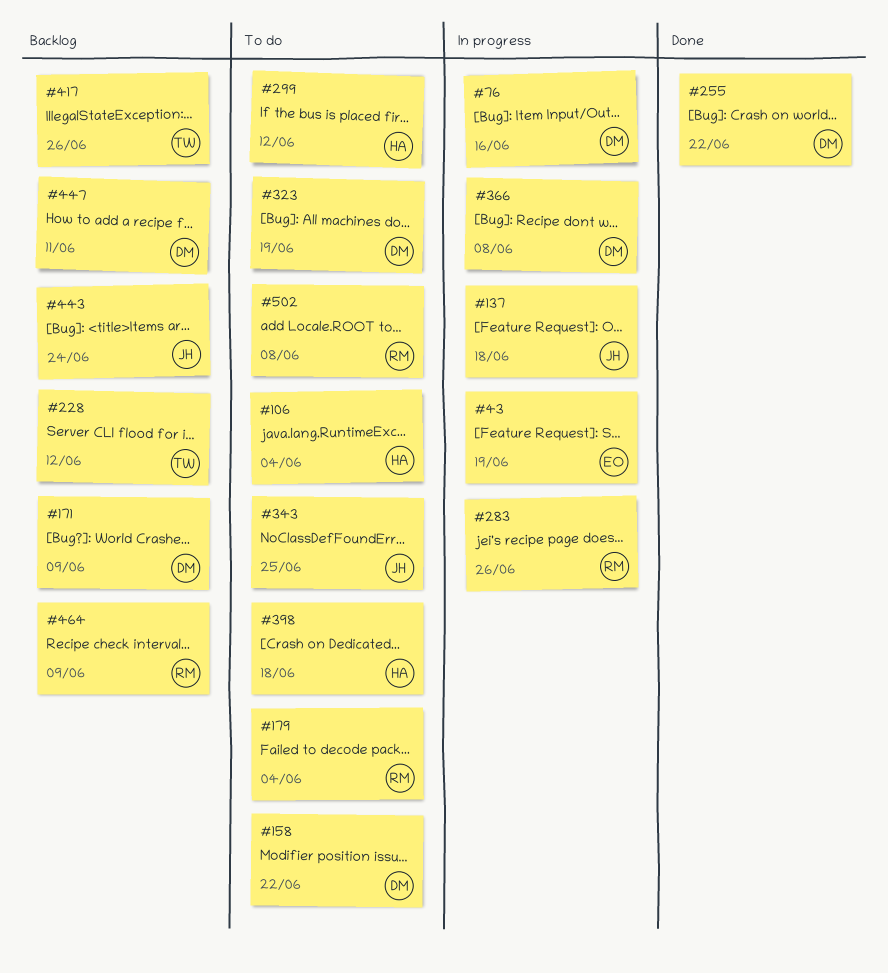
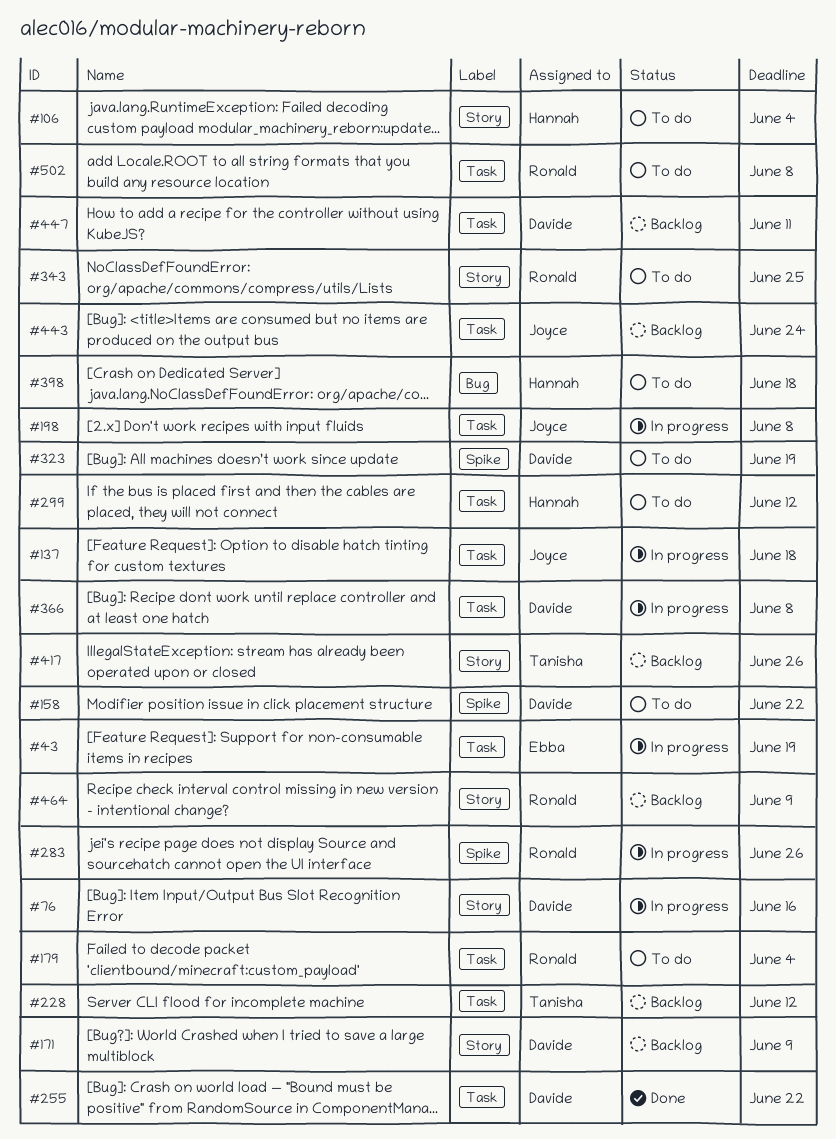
#198: none -> present
#343, owner: Joyce -> Ronald

